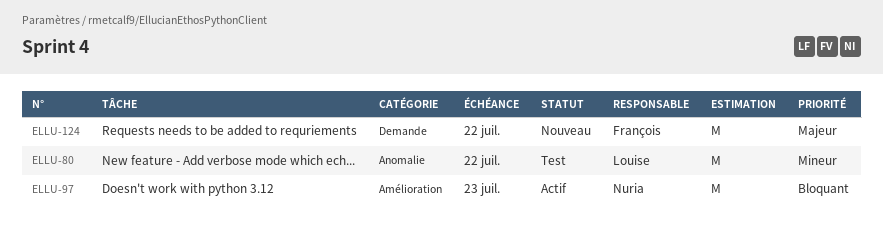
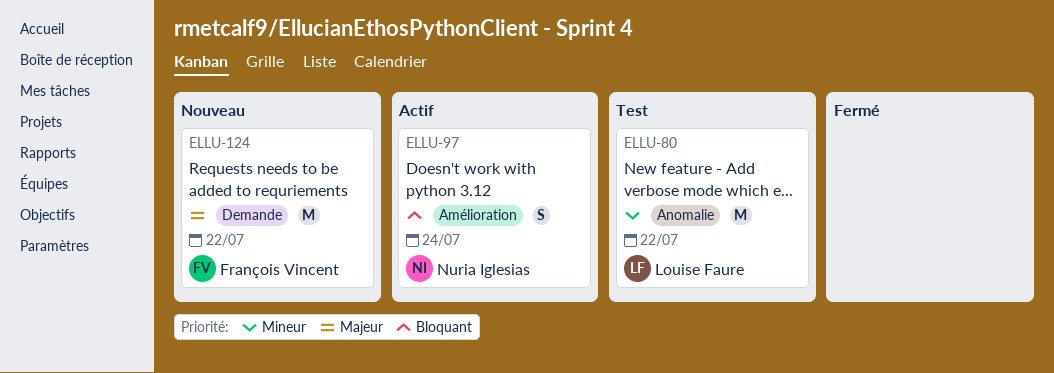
ELLU-97, estimate: M -> S
ELLU-97, due: Jul 23 -> Jul 24

